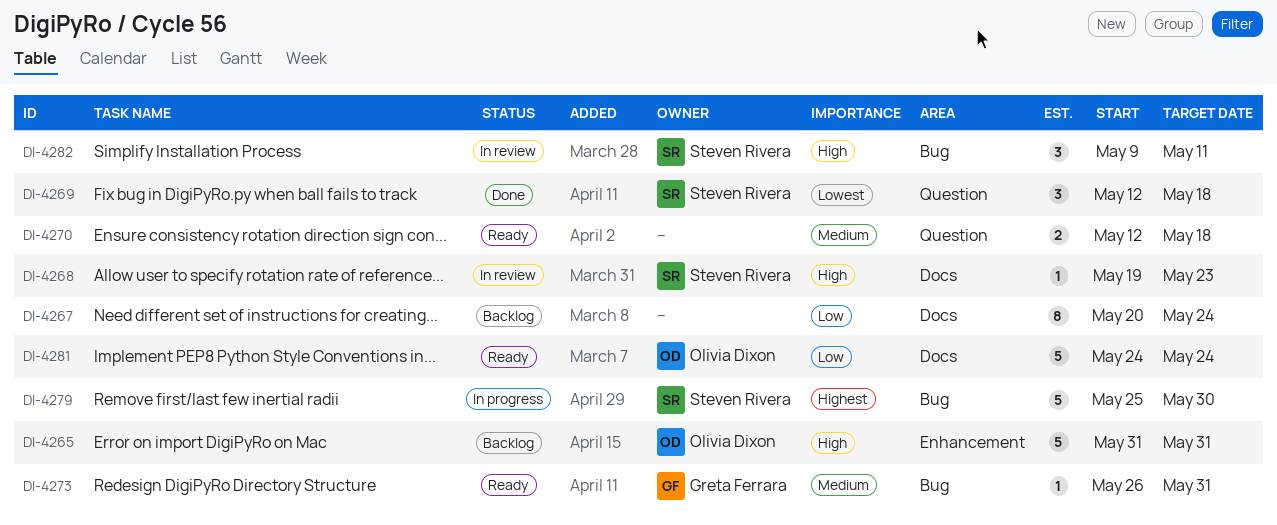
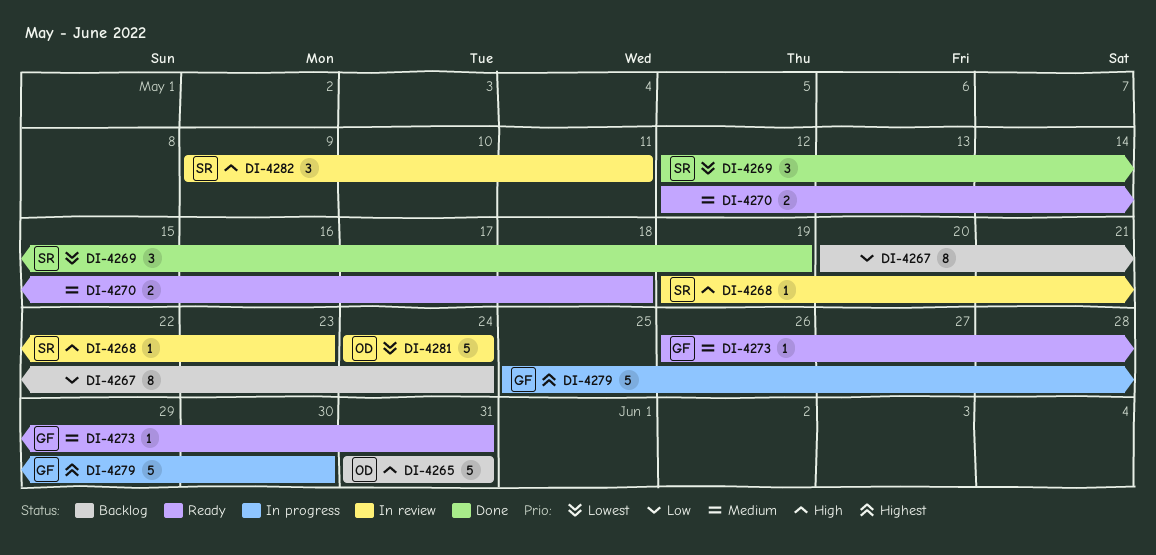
DI-4269, due: May 18 -> May 19
DI-4279, owner: Steven Rivera -> Greta Ferrara
DI-4281, status: Ready -> In review
DI-4281, priority: Low -> Lowest

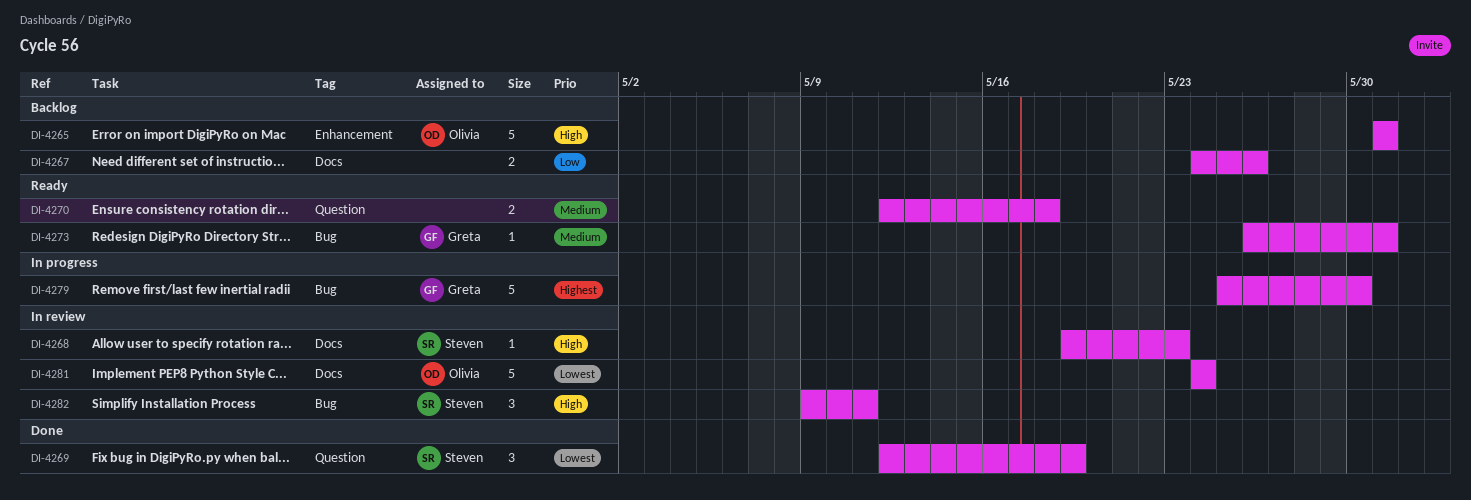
DI-4267, estimate: 8 -> 2
DI-4267, start: May 20 -> May 24
DI-4267, due: May 24 -> May 26

